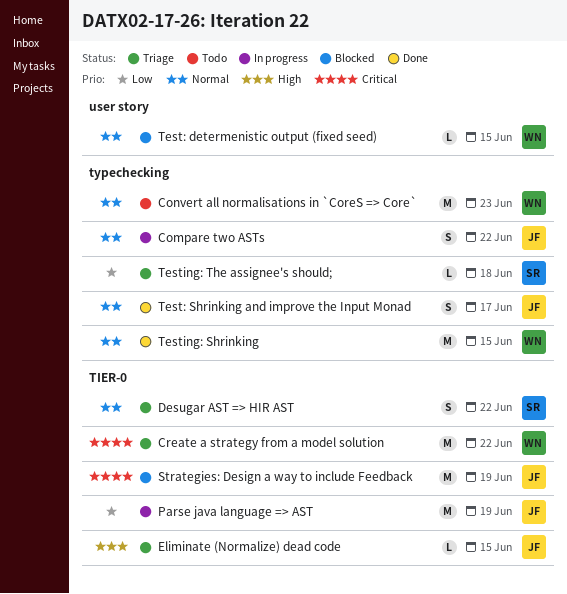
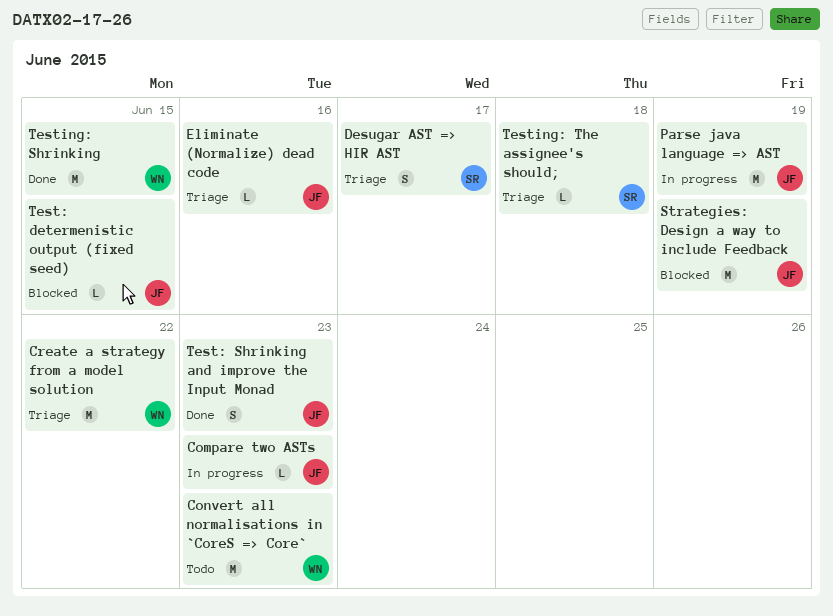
Compare two ASTs, estimate: S -> L
Compare two ASTs, due: Jun 22 -> Jun 23
Desugar AST => HIR AST, due: Jun 22 -> Jun 17
Eliminate (Normalize) dead code, due: Jun 15 -> Jun 16
Test: determenistic output (fixed seed), owner: WN -> JF
Test: Shrinking and improve the Input Monad, due: Jun 17 -> Jun 23

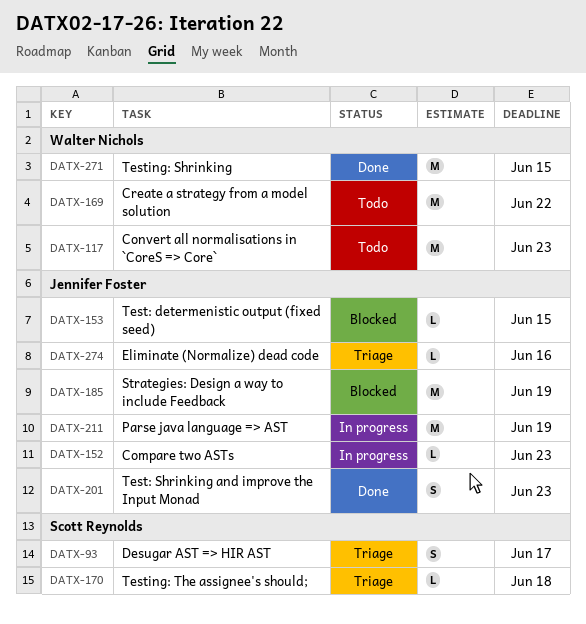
Create a strategy from a model solution, status: Triage -> Todo

